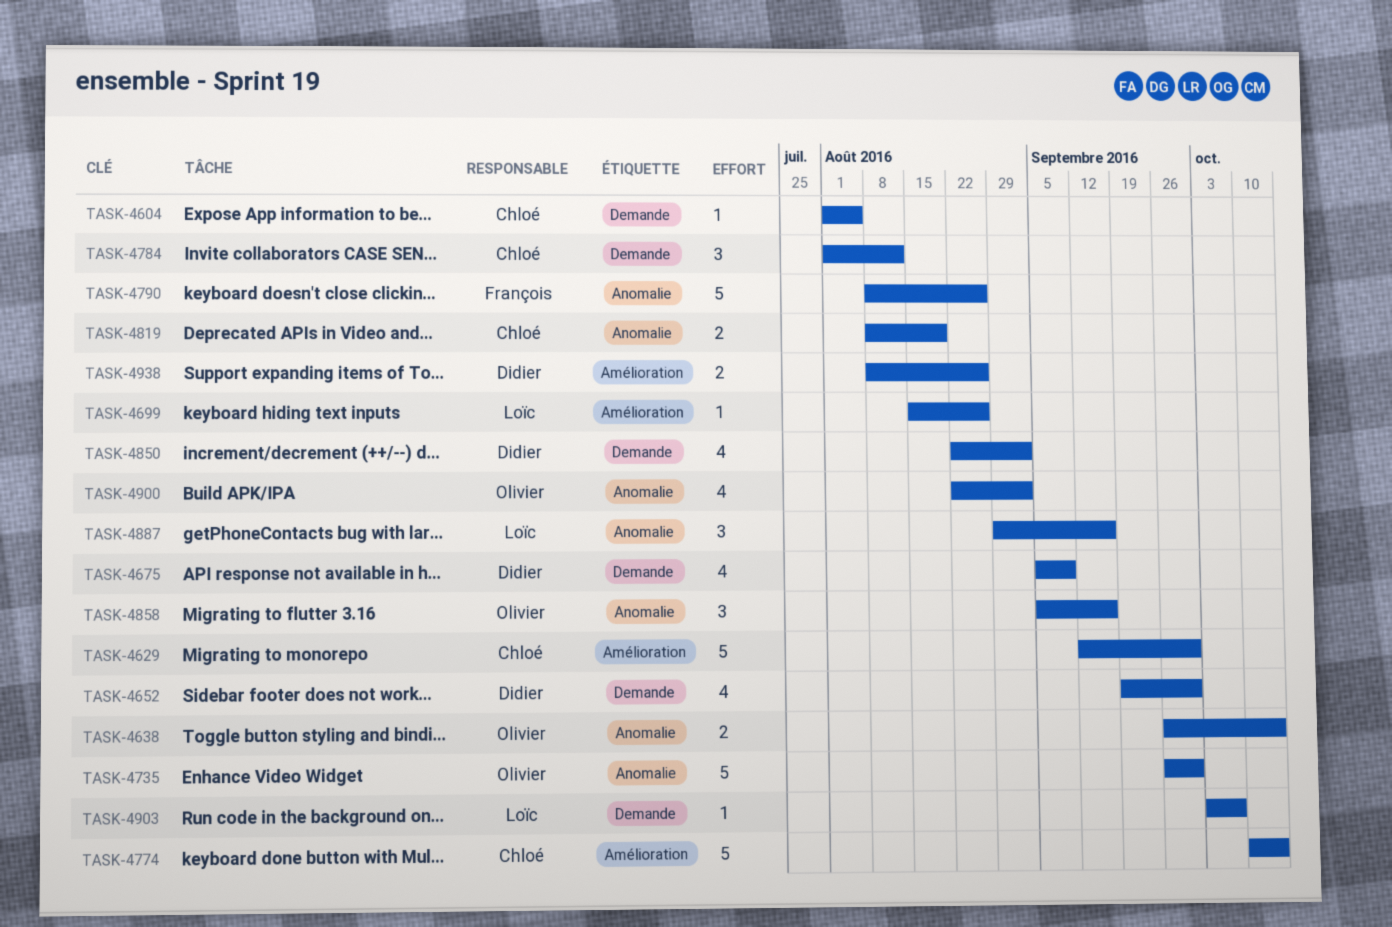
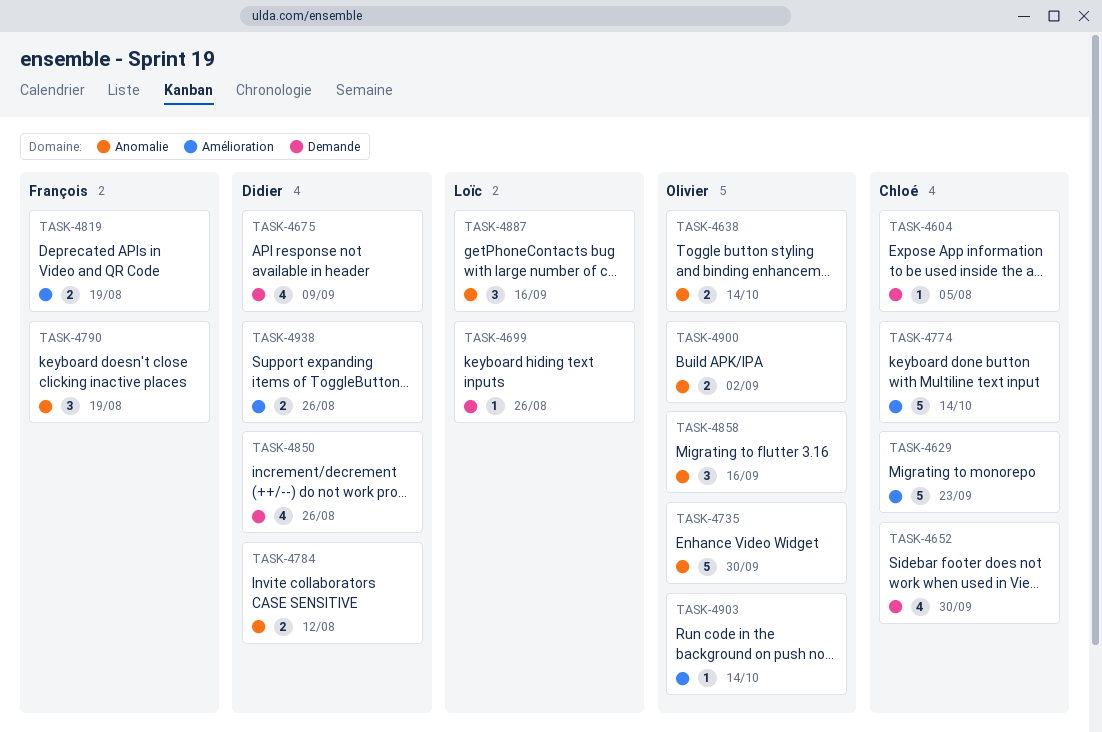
TASK-4629, due: Sep 30 -> Sep 23
TASK-4652, owner: Didier -> Chloé
TASK-4699, label: Amélioration -> Demande
TASK-4784, owner: Chloé -> Didier
TASK-4784, label: Demande -> Anomalie
TASK-4784, estimate: 3 -> 2
TASK-4790, estimate: 5 -> 3
TASK-4790, due: Aug 26 -> Aug 19
TASK-4819, owner: Chloé -> François
TASK-4819, label: Anomalie -> Amélioration
TASK-4850, due: Sep 2 -> Aug 26
TASK-4900, estimate: 4 -> 2
TASK-4903, owner: Loïc -> Olivier
TASK-4903, label: Demande -> Amélioration
TASK-4903, due: Oct 7 -> Oct 14

